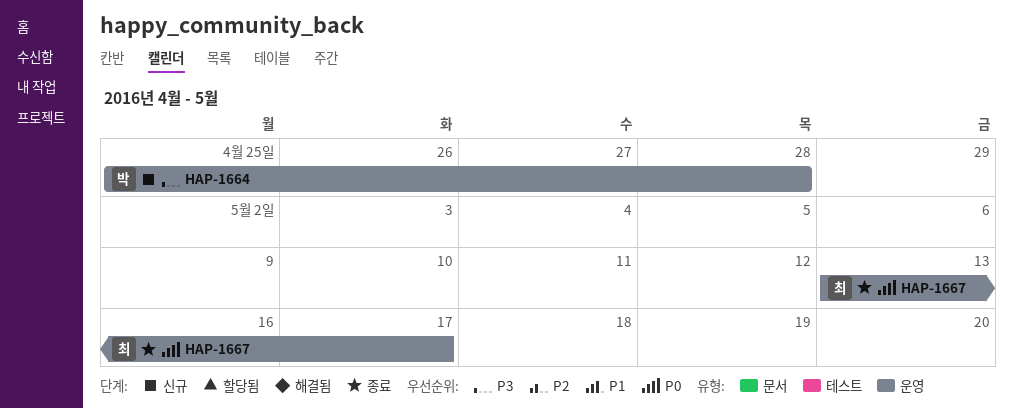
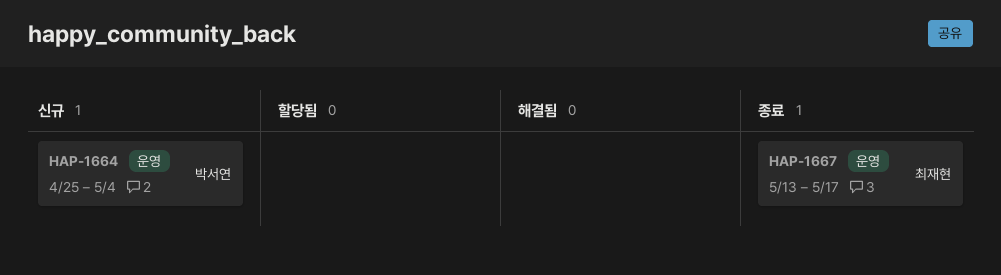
HAP-1664, due: Apr 28 -> May 4

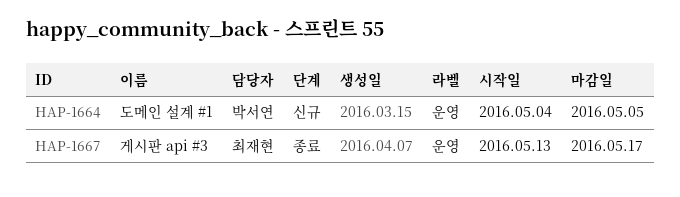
HAP-1664, start: Apr 25 -> May 4
HAP-1664, due: May 4 -> May 5

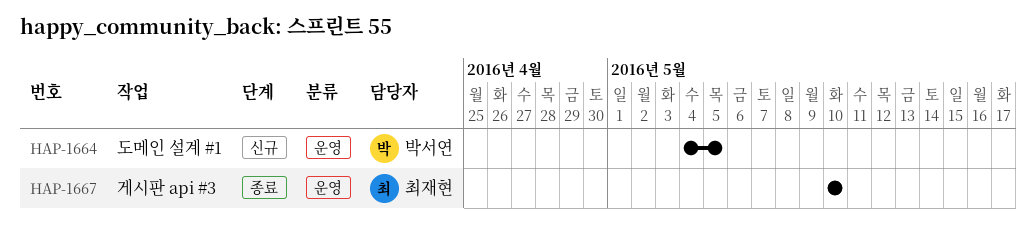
HAP-1667, start: May 13 -> May 10
HAP-1667, due: May 17 -> May 10

